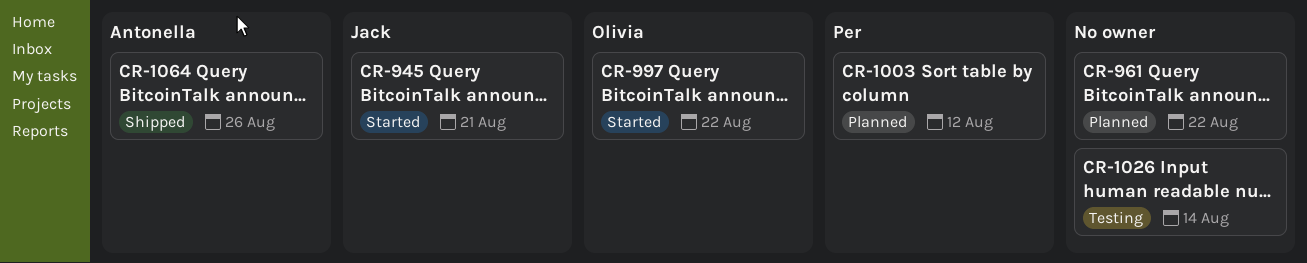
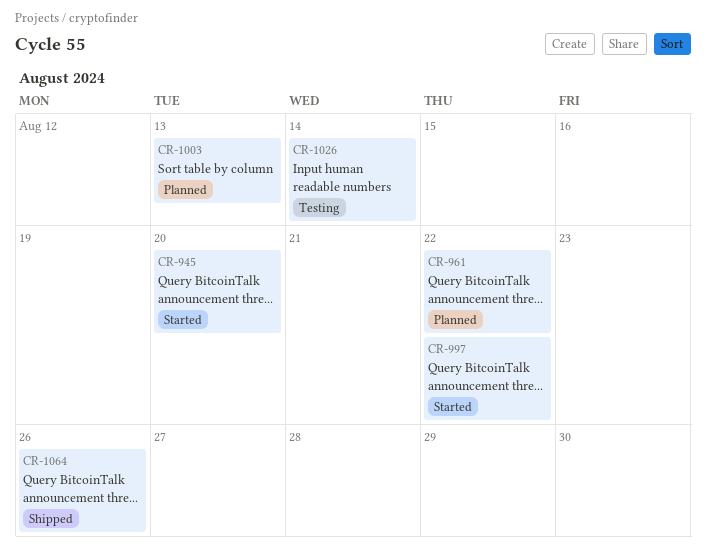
CR-945, due: Aug 21 -> Aug 20
CR-1003, due: Aug 12 -> Aug 13

